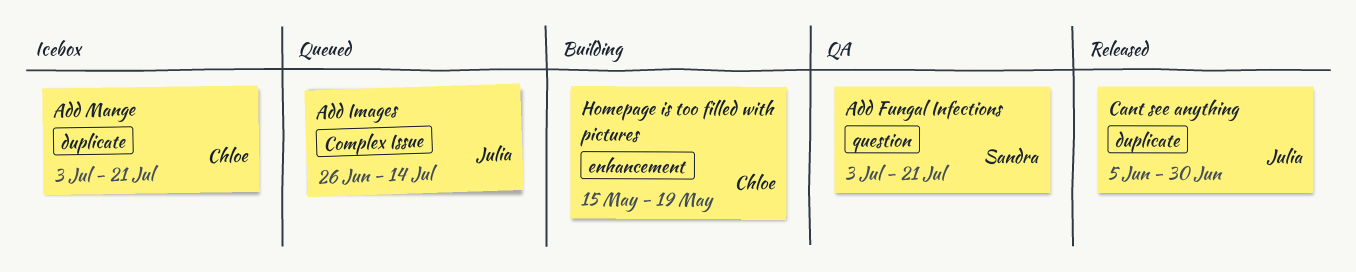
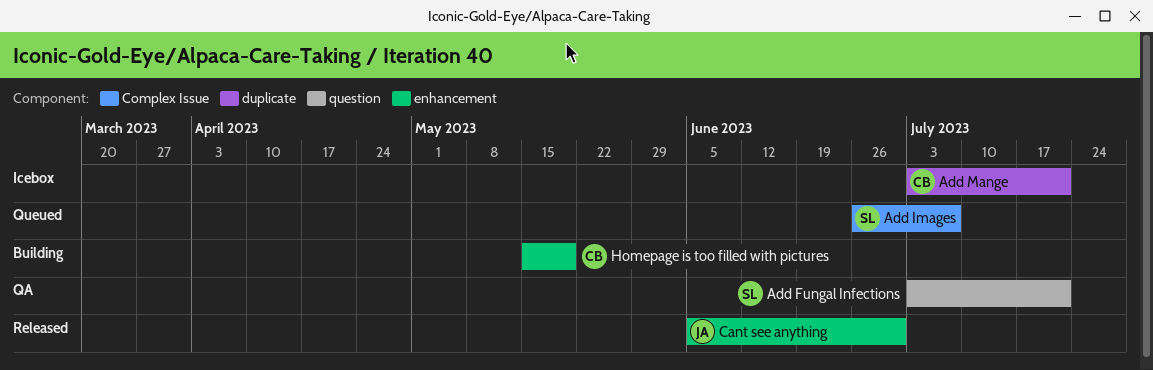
Add Images, owner: Julia -> Sandra
Add Images, due: Jul 14 -> Jul 7
Cant see anything, label: duplicate -> enhancement

